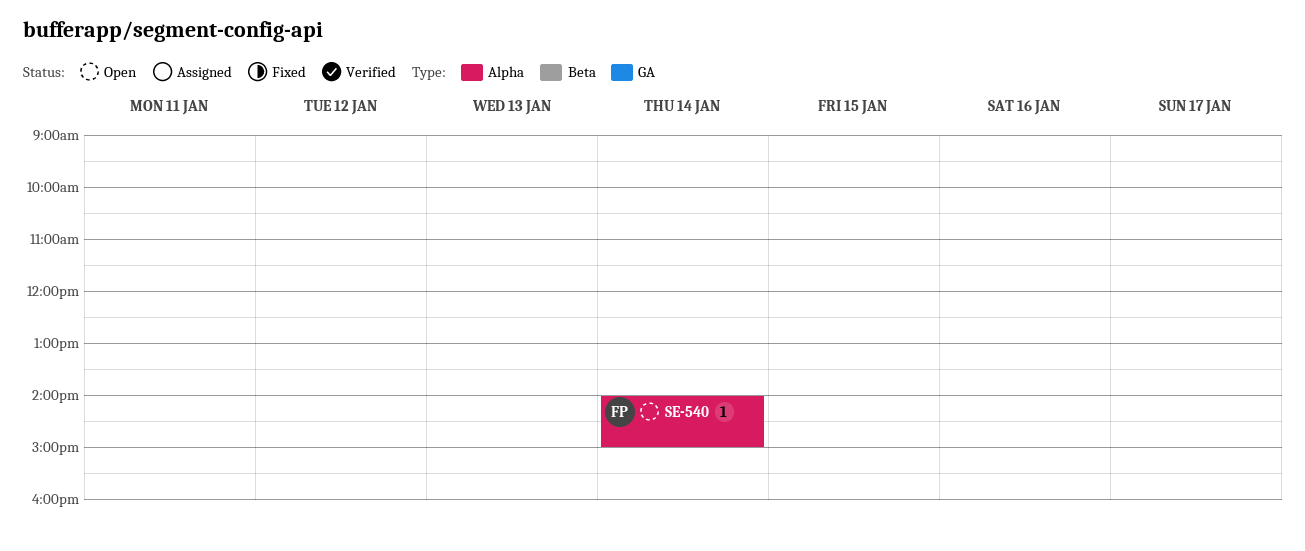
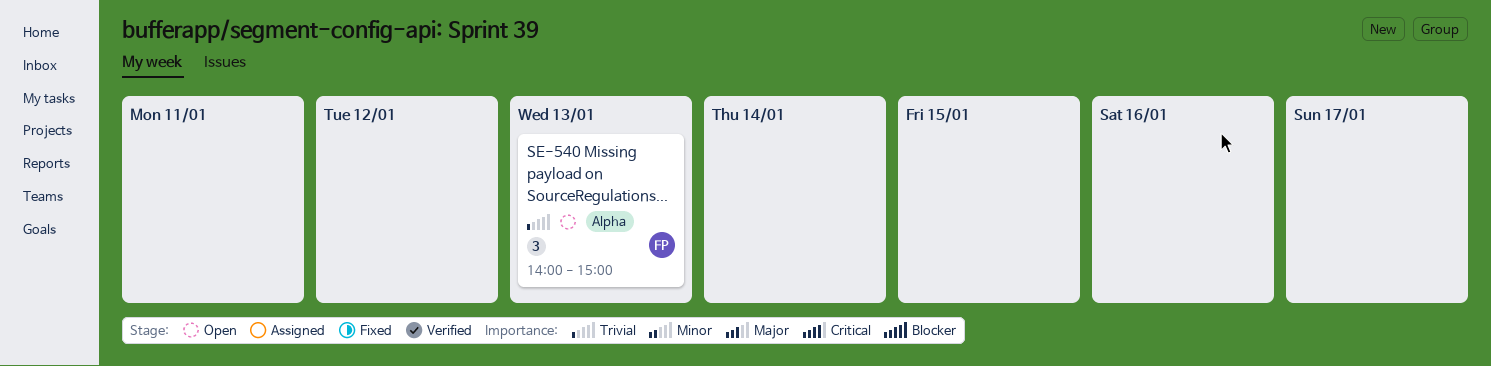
SE-540, estimate: 1 -> 3
SE-540, day: Jan 14 -> Jan 13

